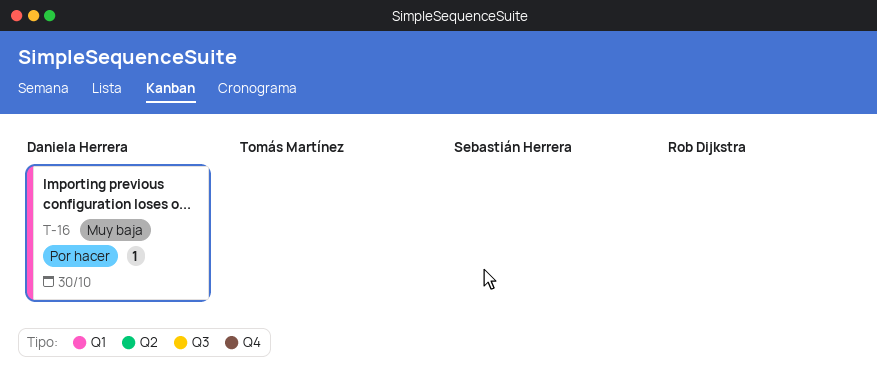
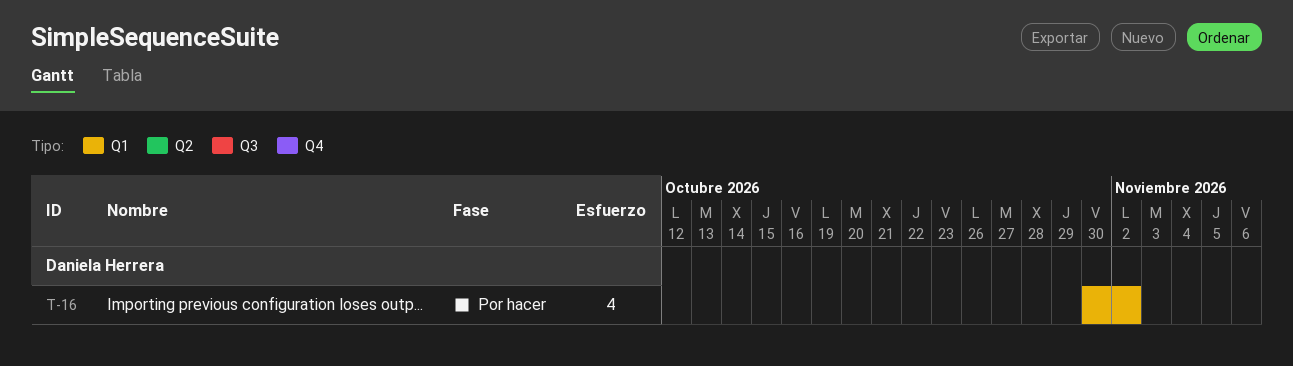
T-16, estimate: 1 -> 4
T-16, due: Oct 30 -> Nov 2

